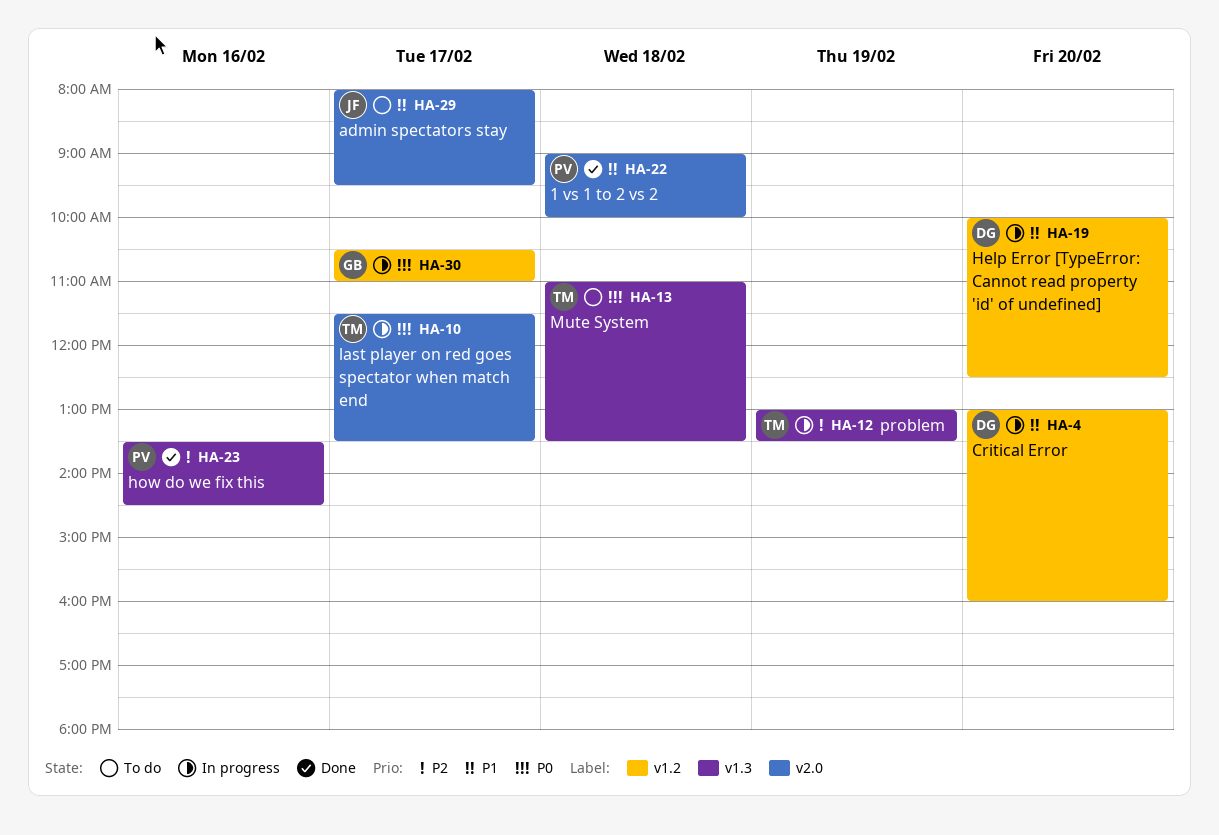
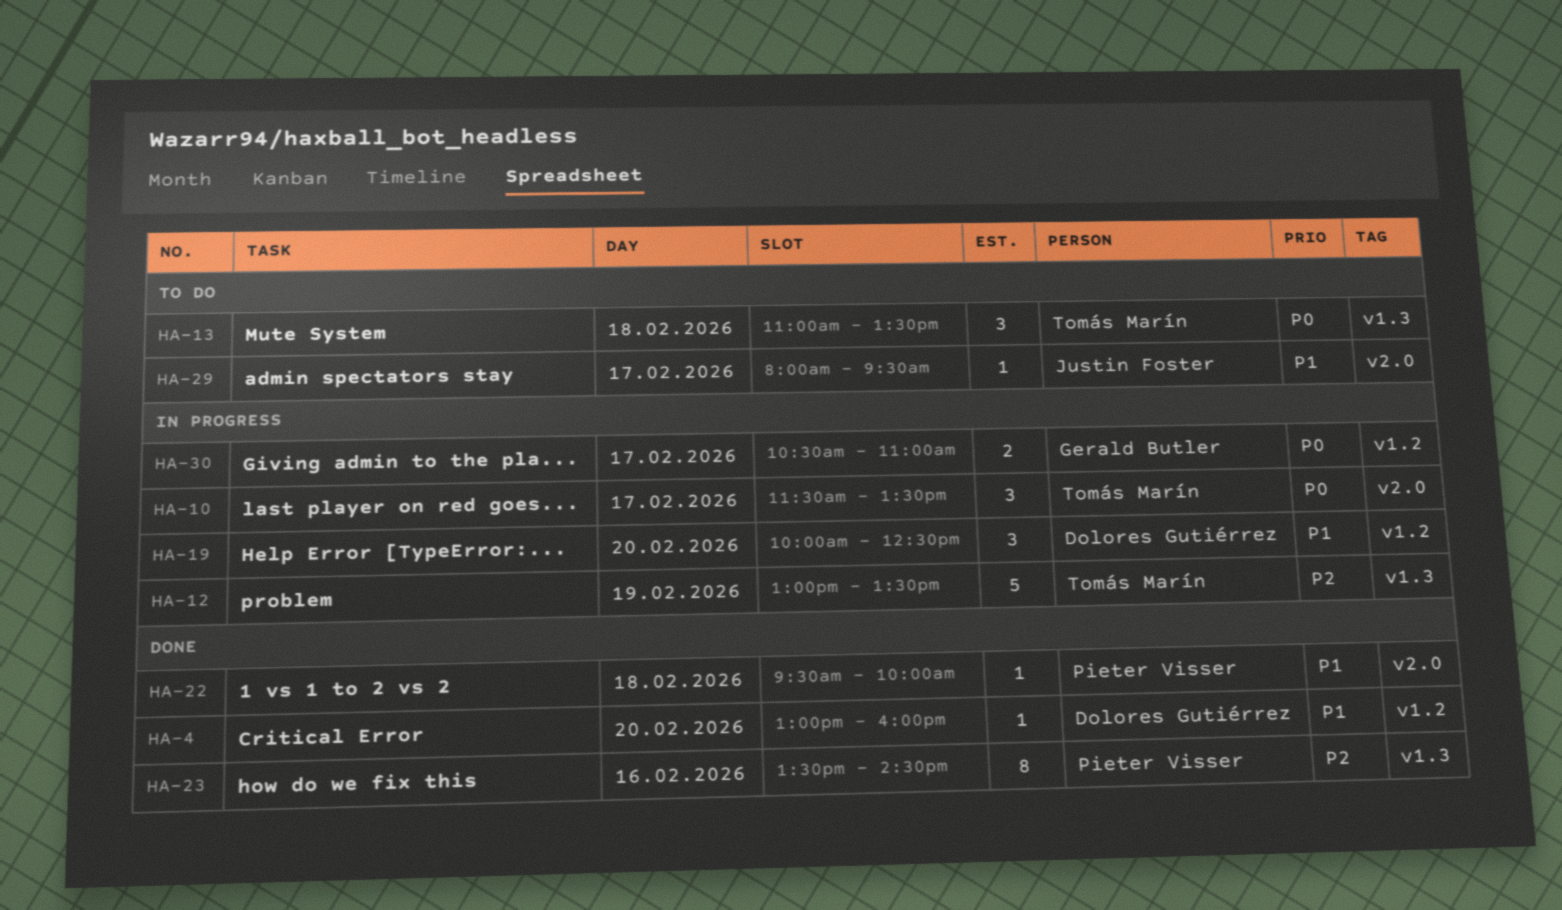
HA-4, status: In progress -> Done
HA-22, begins: 09:00 -> 09:30

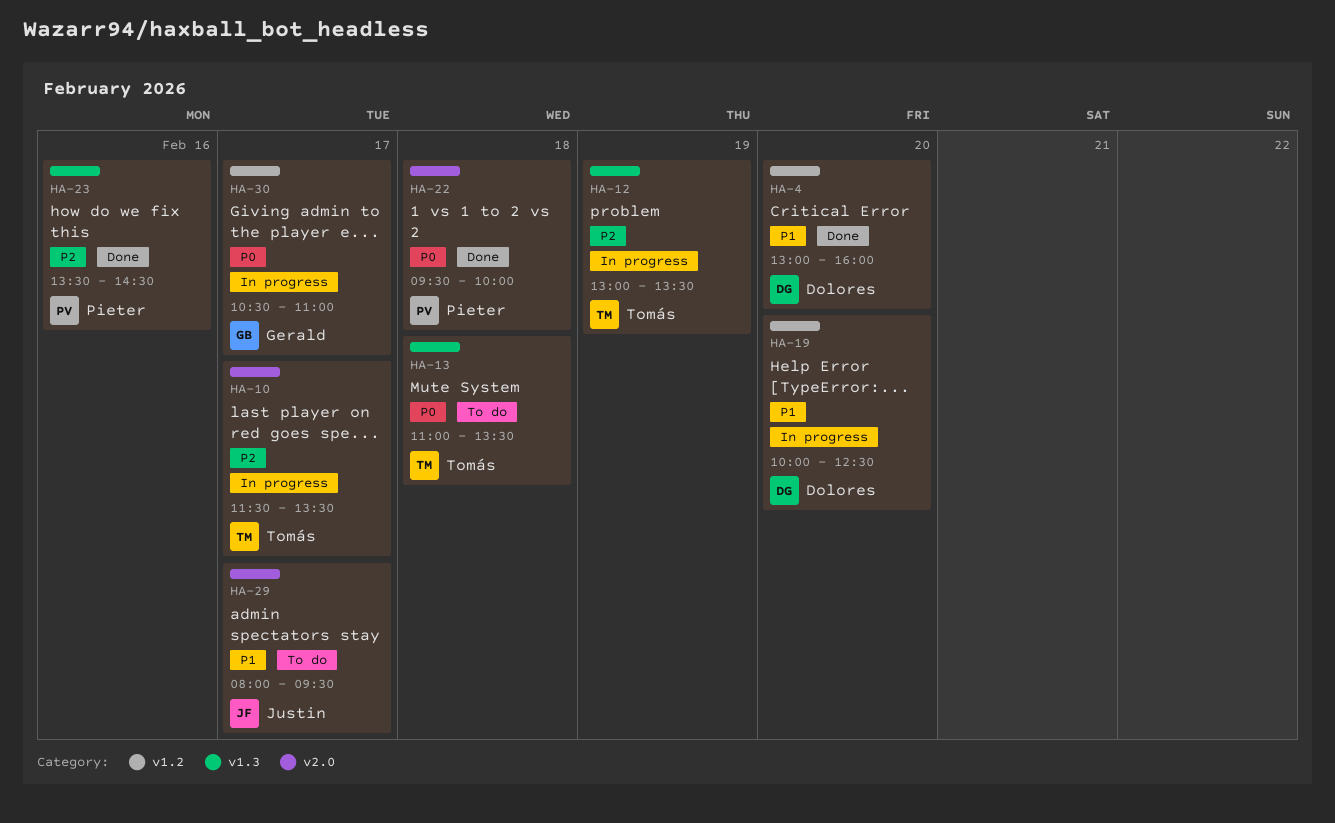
HA-10, priority: P0 -> P2
HA-22, priority: P1 -> P0

